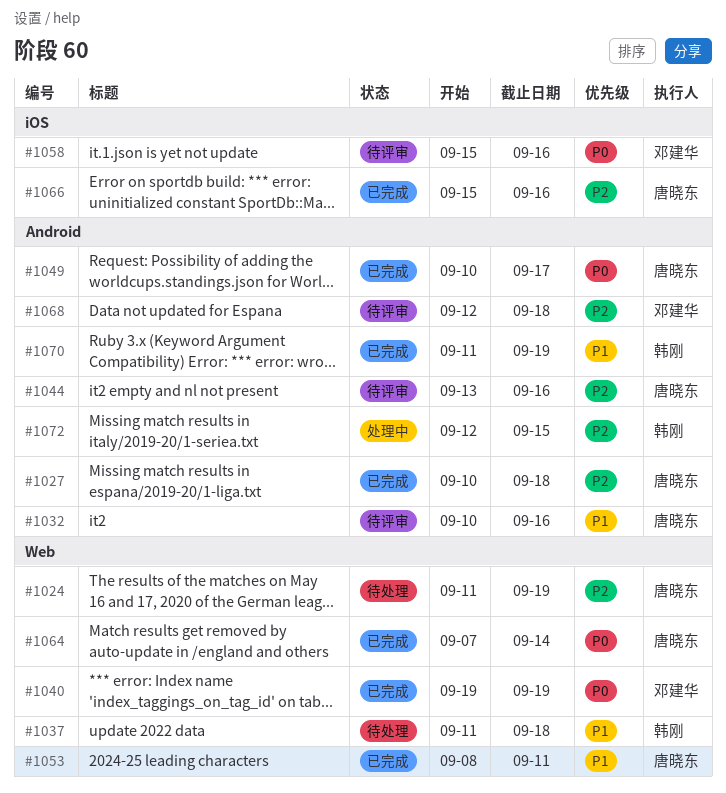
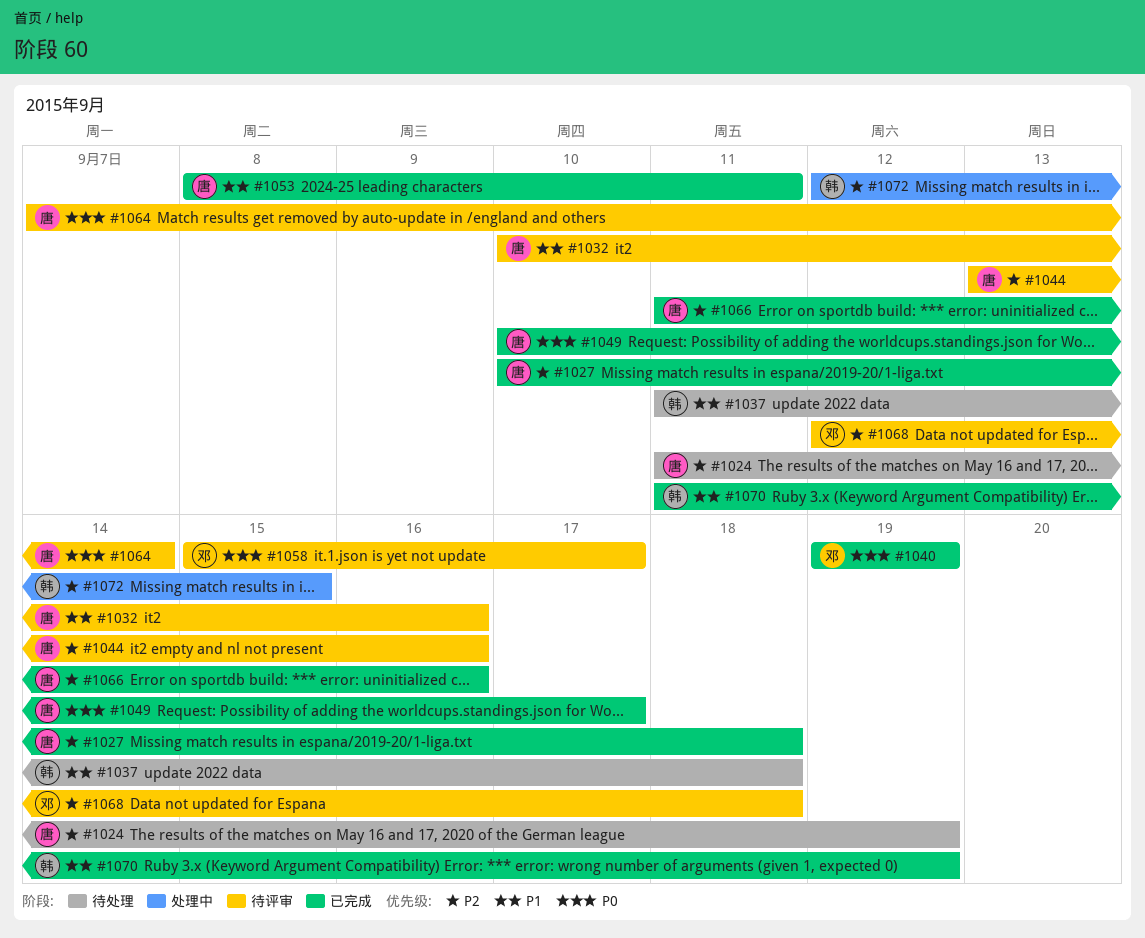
#1058, due: Sep 16 -> Sep 17
#1064, status: 已完成 -> 待评审
#1066, start: Sep 15 -> Sep 11

